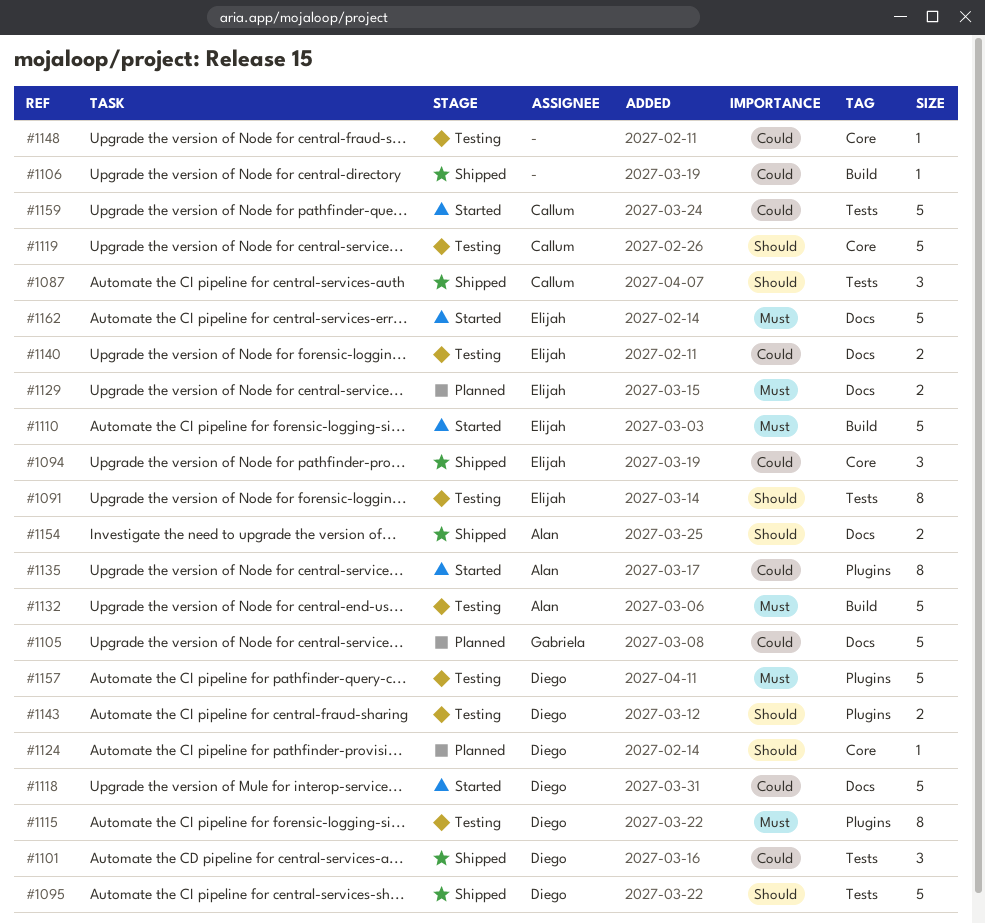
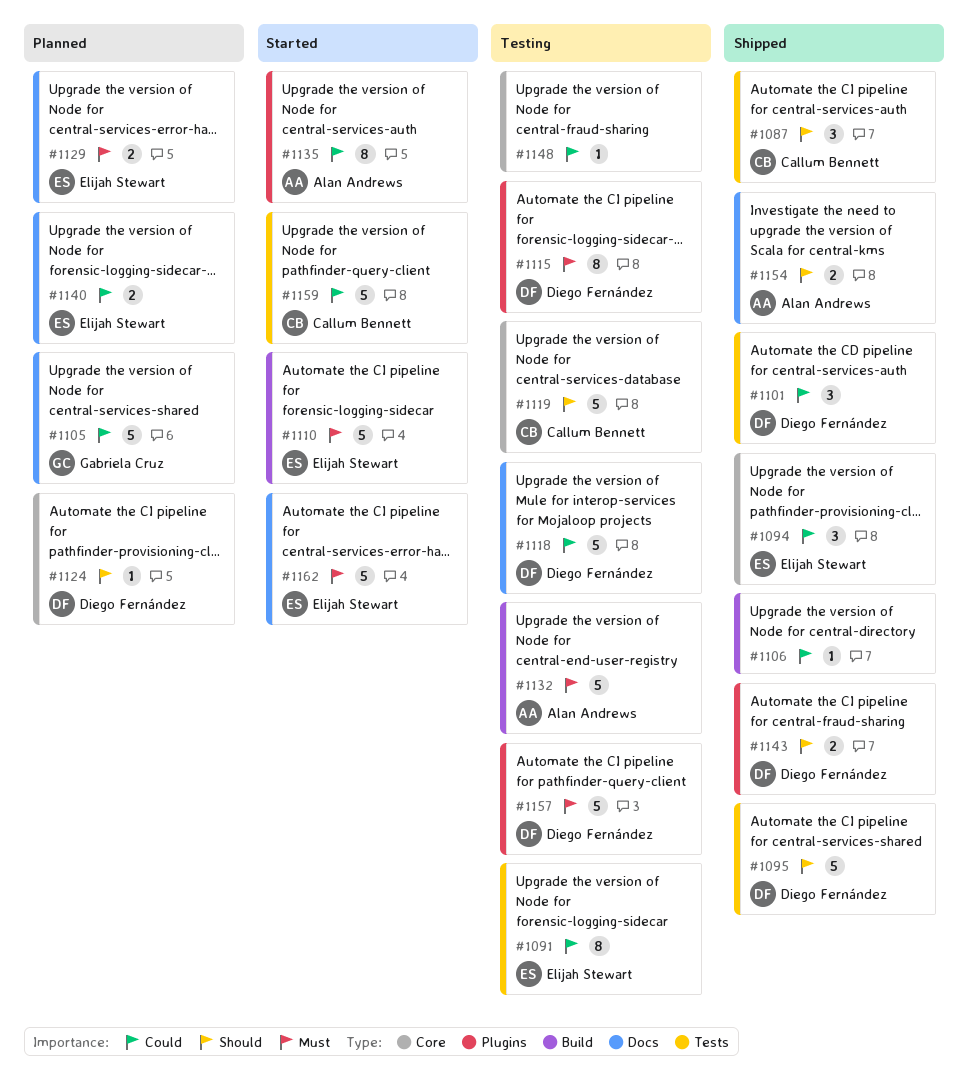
#1091, priority: Should -> Could
#1118, status: Started -> Testing
#1140, status: Testing -> Planned
#1143, status: Testing -> Shipped

